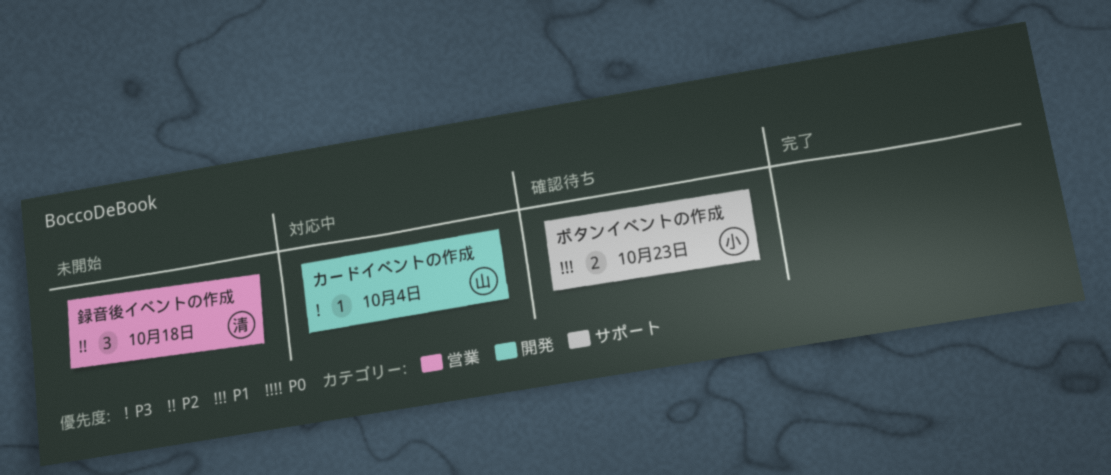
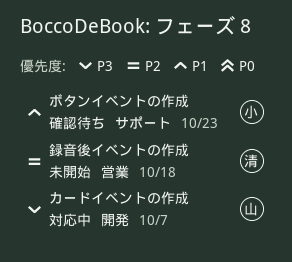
カードイベントの作成, due: Oct 4 -> Oct 7

